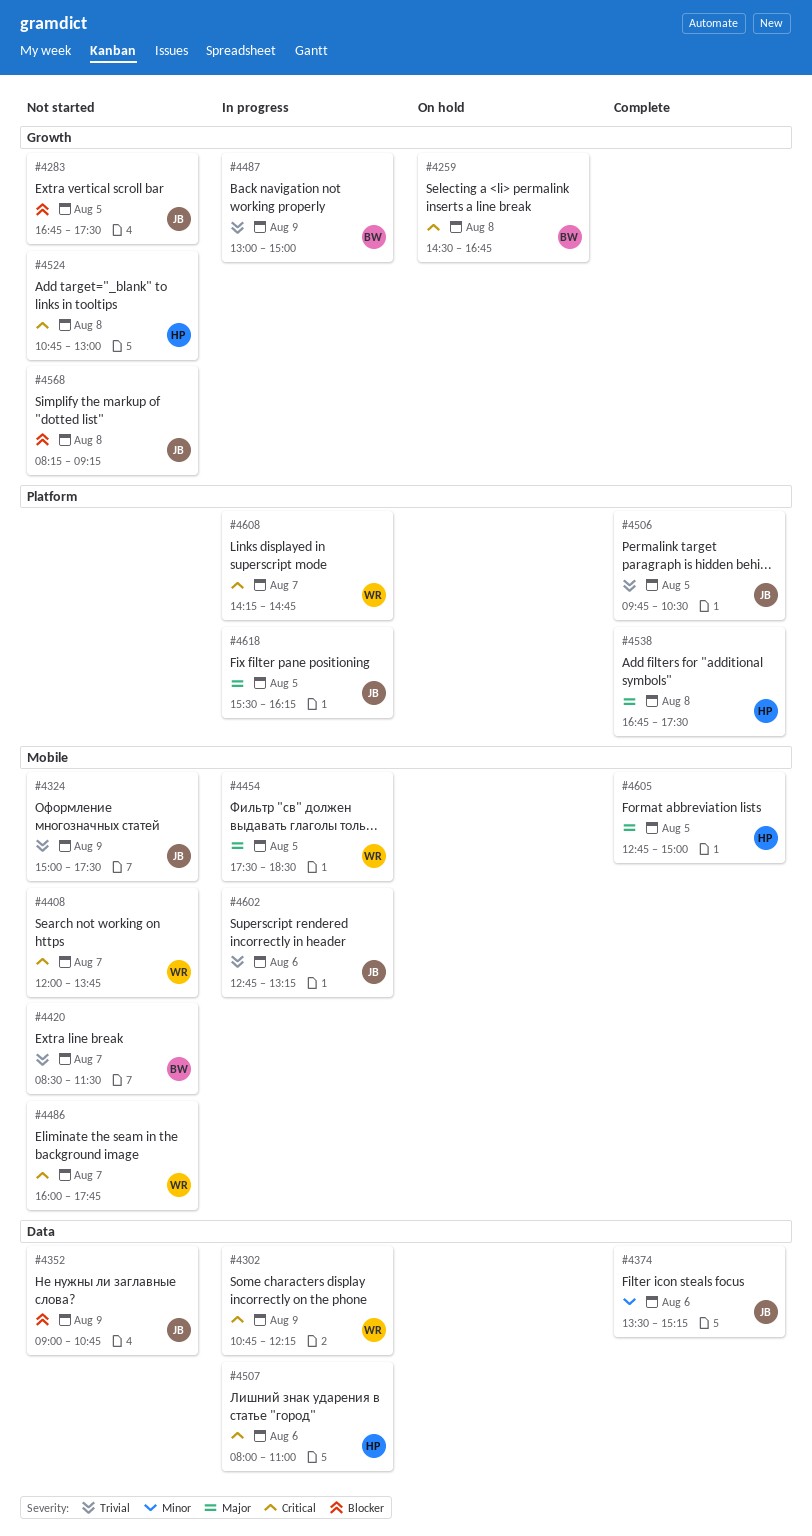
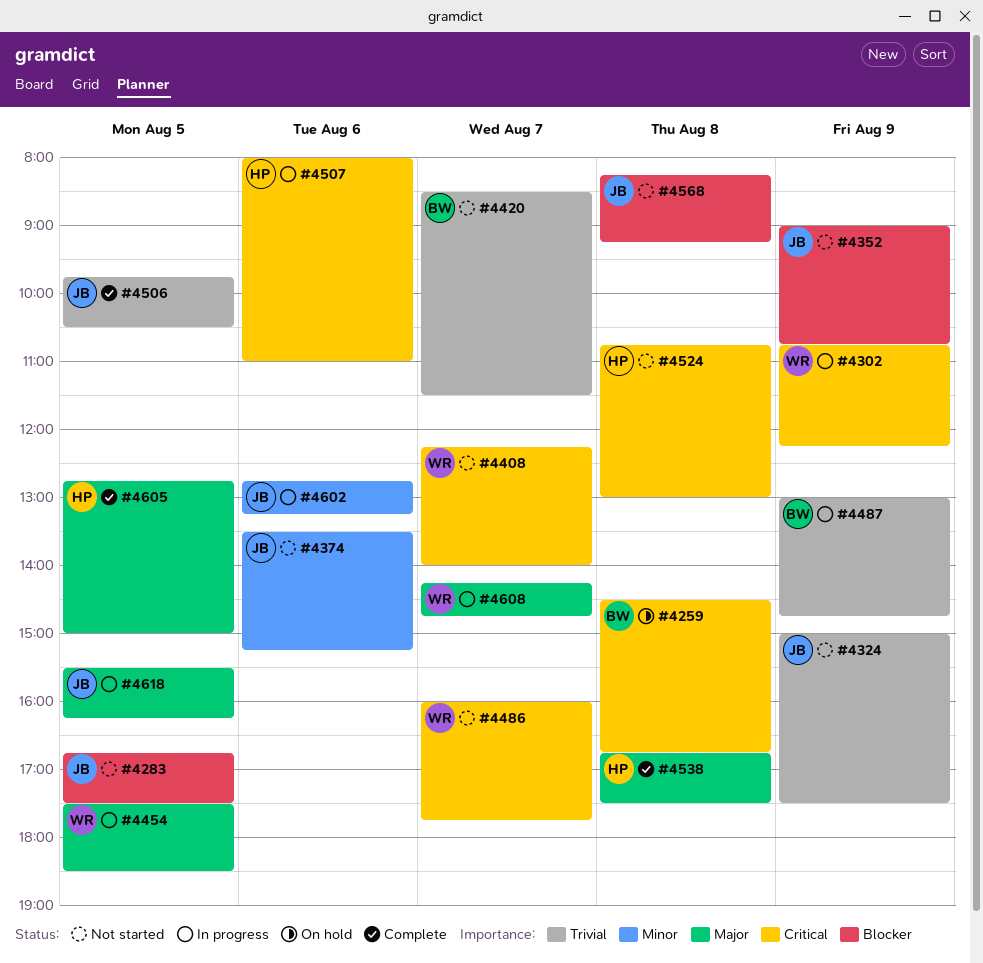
#4374, status: Complete -> Not started
#4408, begins: 12:00 -> 12:15
#4408, ends: 13:45 -> 14:00
#4487, ends: 15:00 -> 14:45
#4602, priority: Trivial -> Minor
#4608, priority: Critical -> Major

